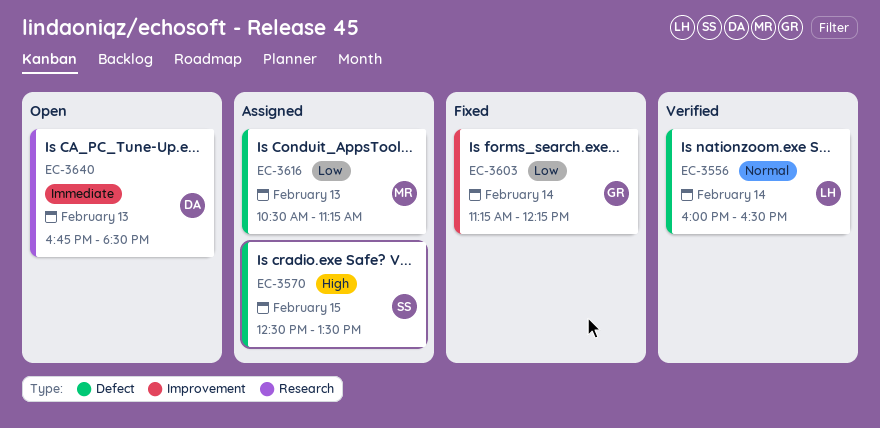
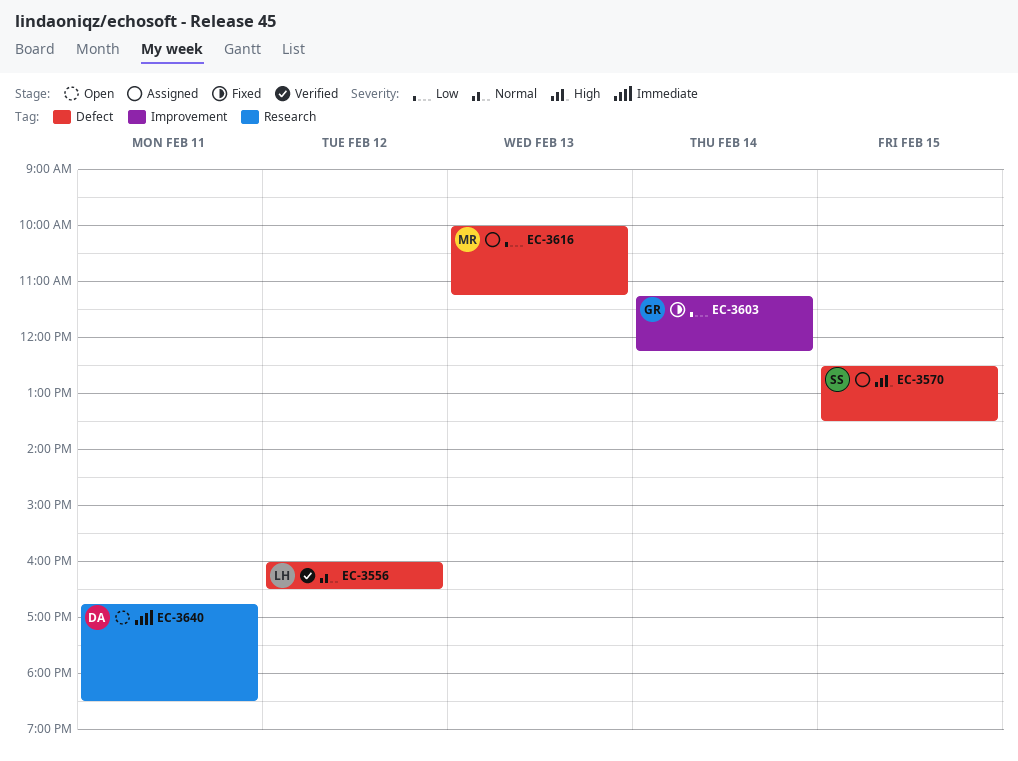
EC-3556, day: Feb 14 -> Feb 12
EC-3616, begins: 10:30 -> 10:00
EC-3640, day: Feb 13 -> Feb 11

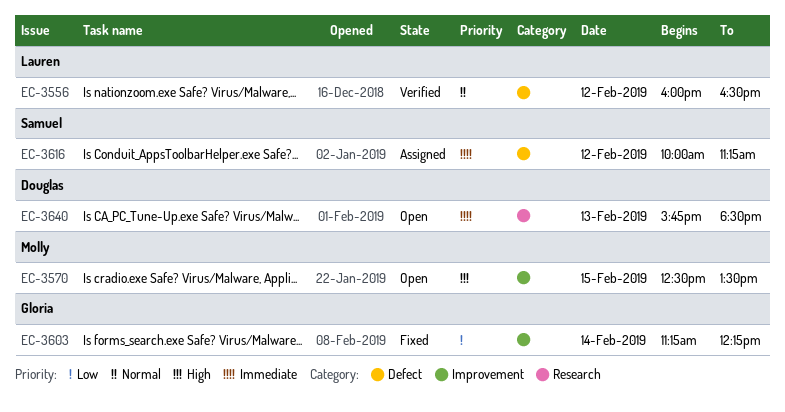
EC-3570, status: Assigned -> Open
EC-3570, owner: Samuel -> Molly
EC-3570, label: Defect -> Improvement
EC-3616, owner: Molly -> Samuel
EC-3616, priority: Low -> Immediate
EC-3616, day: Feb 13 -> Feb 12
EC-3640, day: Feb 11 -> Feb 13
EC-3640, begins: 16:45 -> 15:45

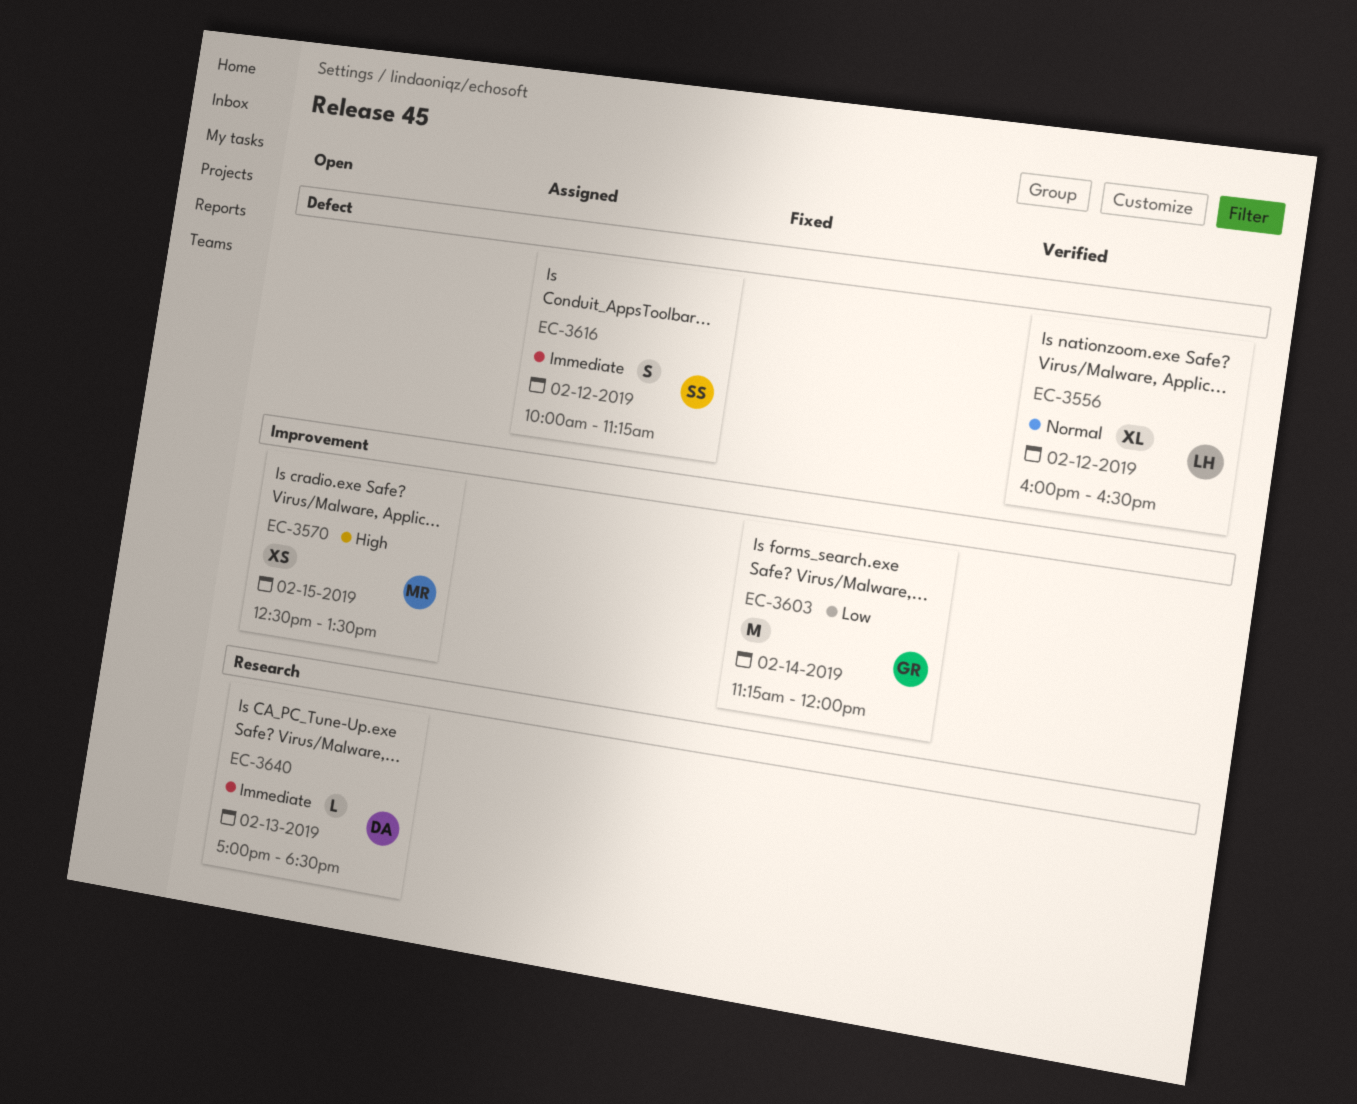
EC-3603, ends: 12:15 -> 12:00
EC-3640, begins: 15:45 -> 17:00

